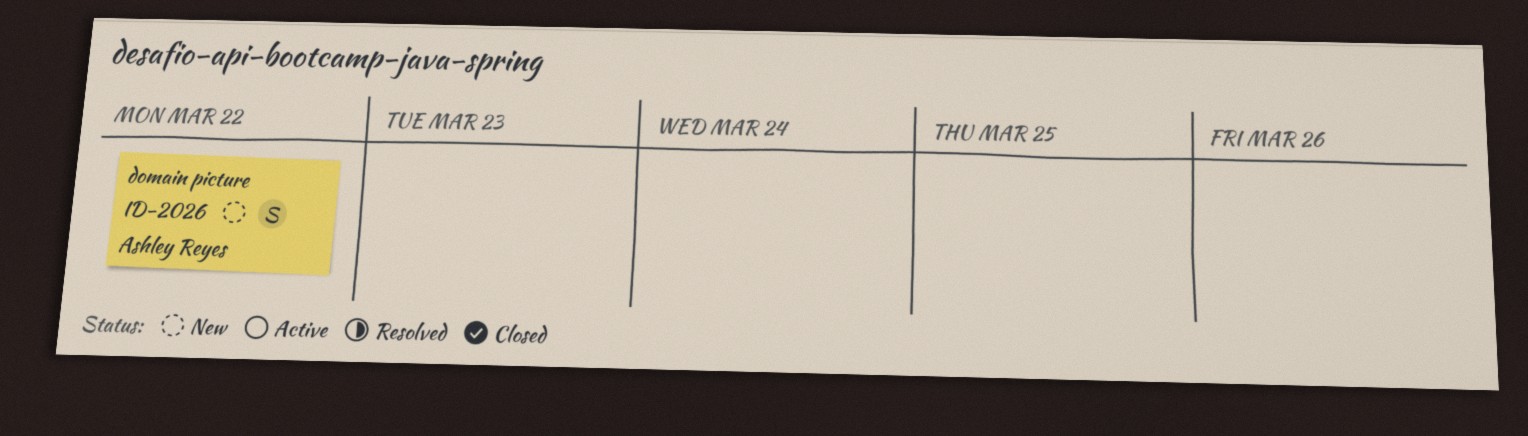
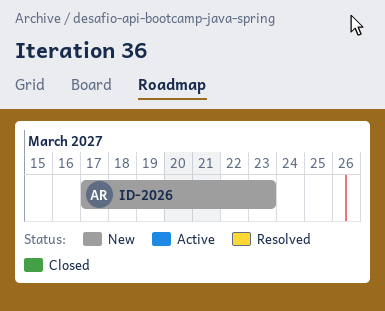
ID-2026, due: Mar 22 -> Mar 23

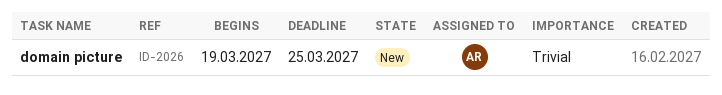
ID-2026, start: Mar 17 -> Mar 19
ID-2026, due: Mar 23 -> Mar 25

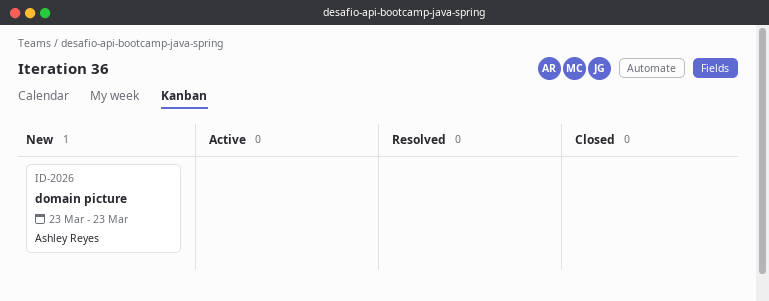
ID-2026, start: Mar 19 -> Mar 23
ID-2026, due: Mar 25 -> Mar 23

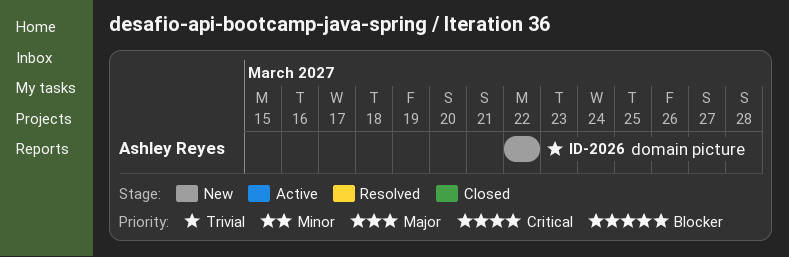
ID-2026, start: Mar 23 -> Mar 22
ID-2026, due: Mar 23 -> Mar 22

